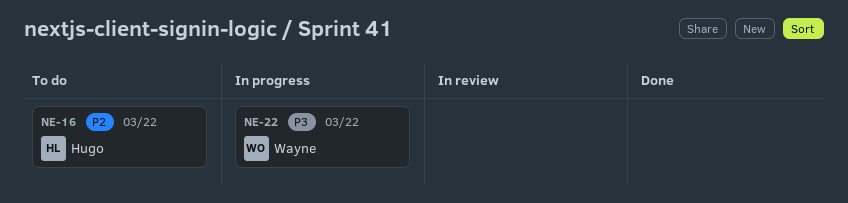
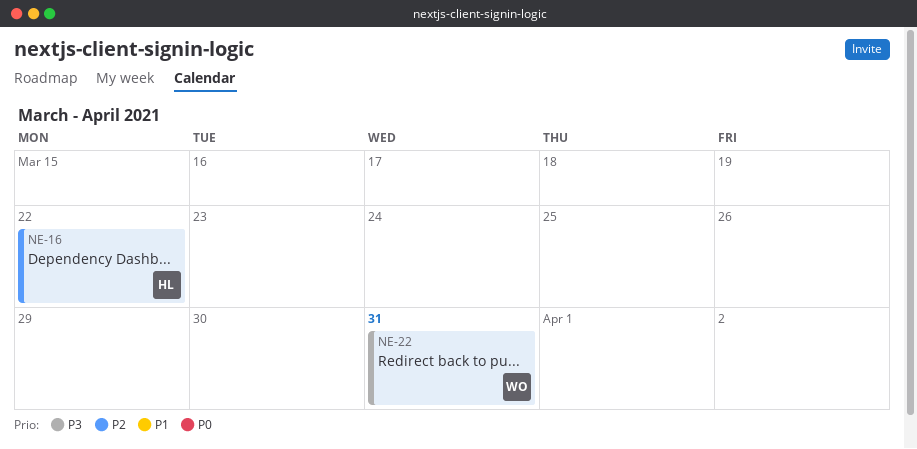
NE-22, due: Mar 22 -> Mar 31

